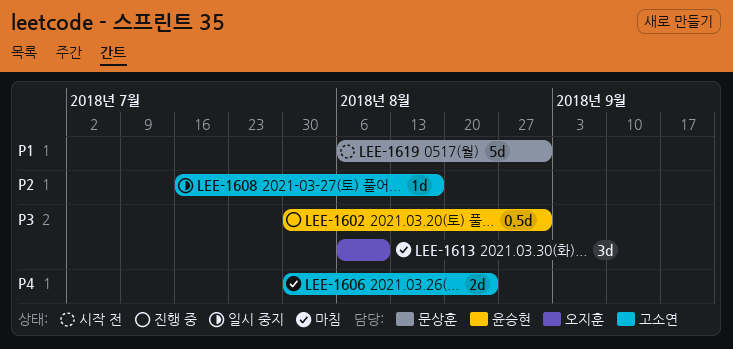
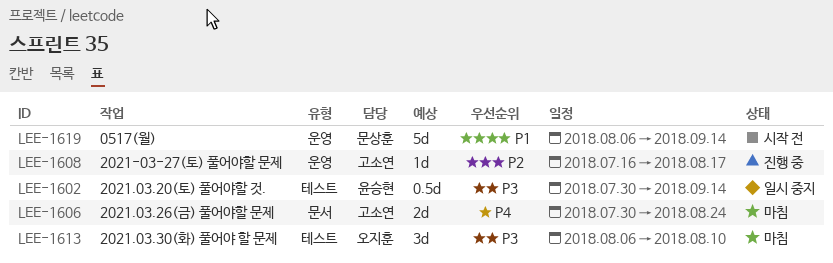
LEE-1602, status: 진행 중 -> 일시 중지
LEE-1602, due: Aug 31 -> Sep 14
LEE-1608, status: 일시 중지 -> 진행 중
LEE-1619, due: Aug 31 -> Sep 14

